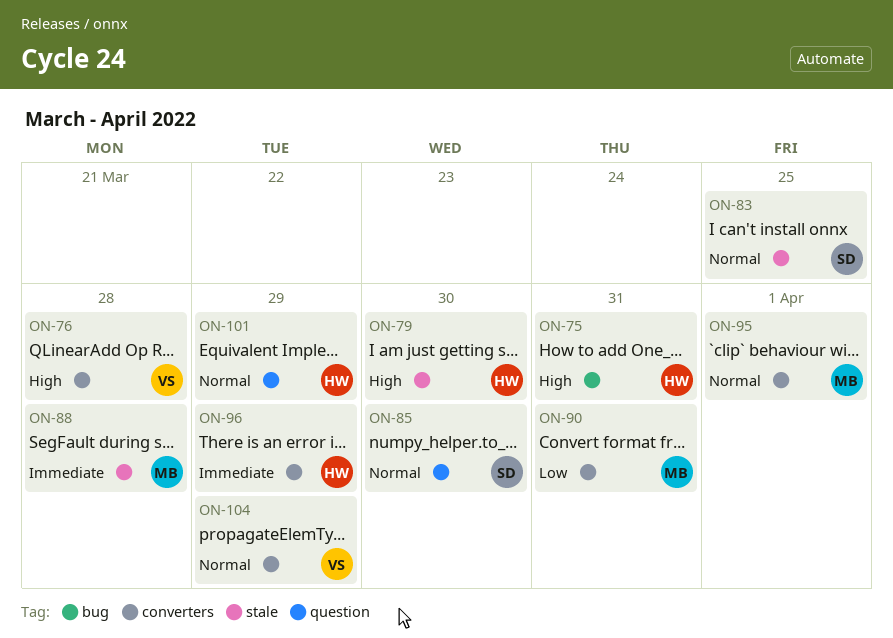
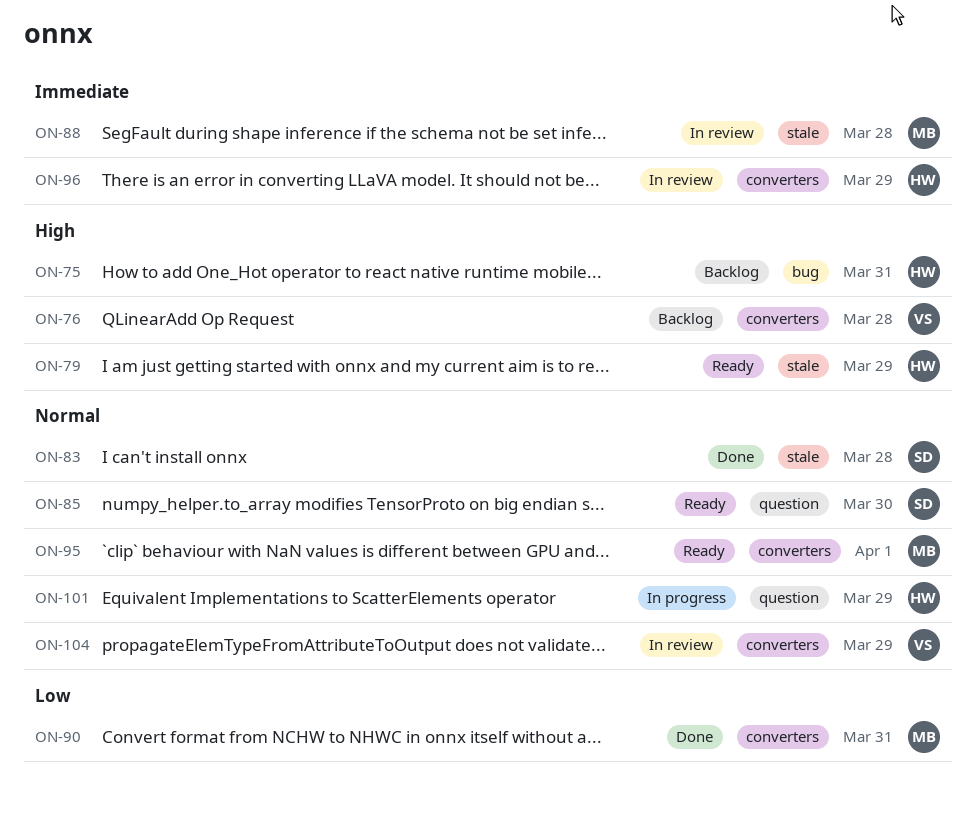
ON-79, due: Mar 30 -> Mar 29
ON-83, due: Mar 25 -> Mar 28

